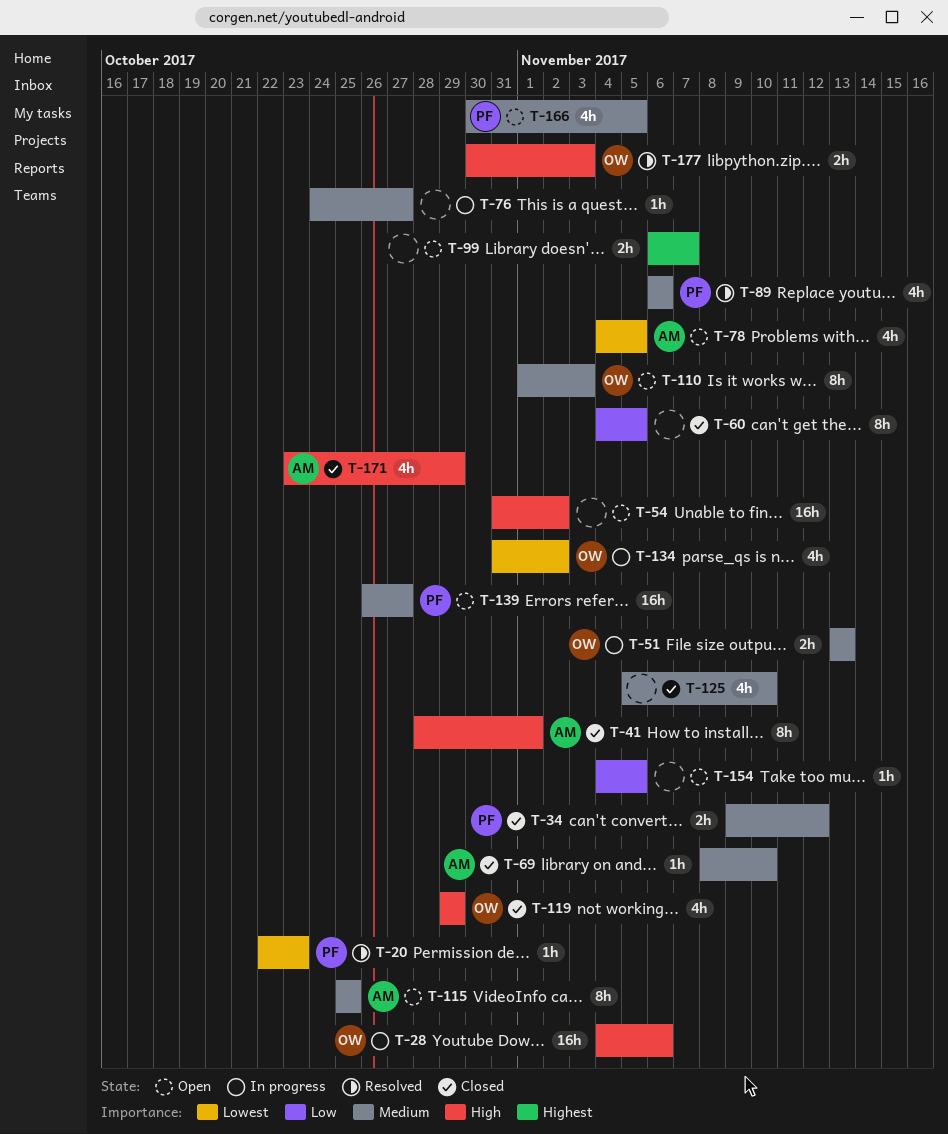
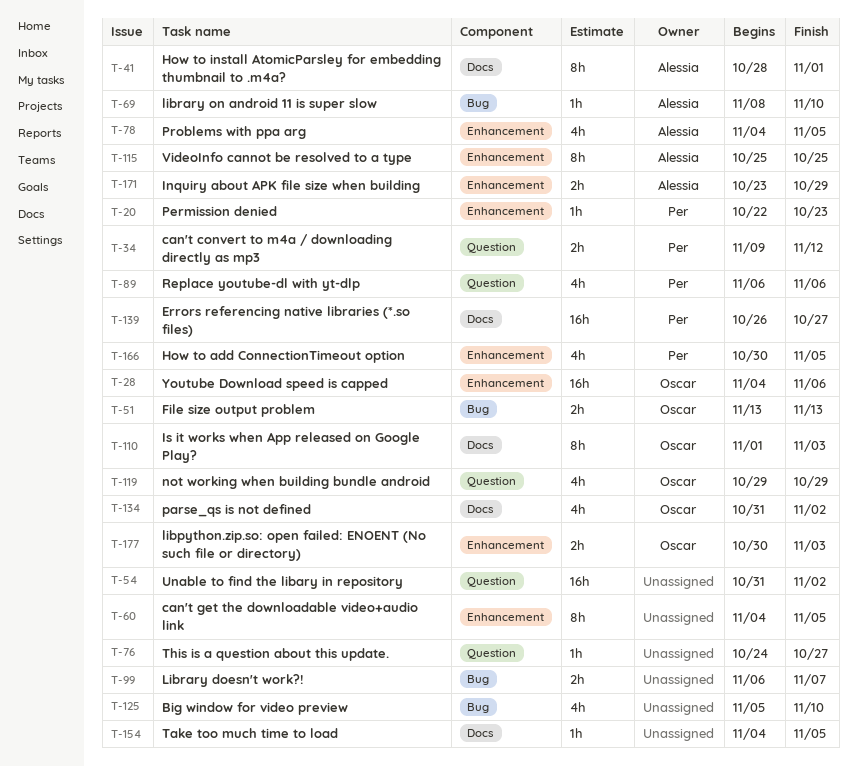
T-171, estimate: 4h -> 2h

